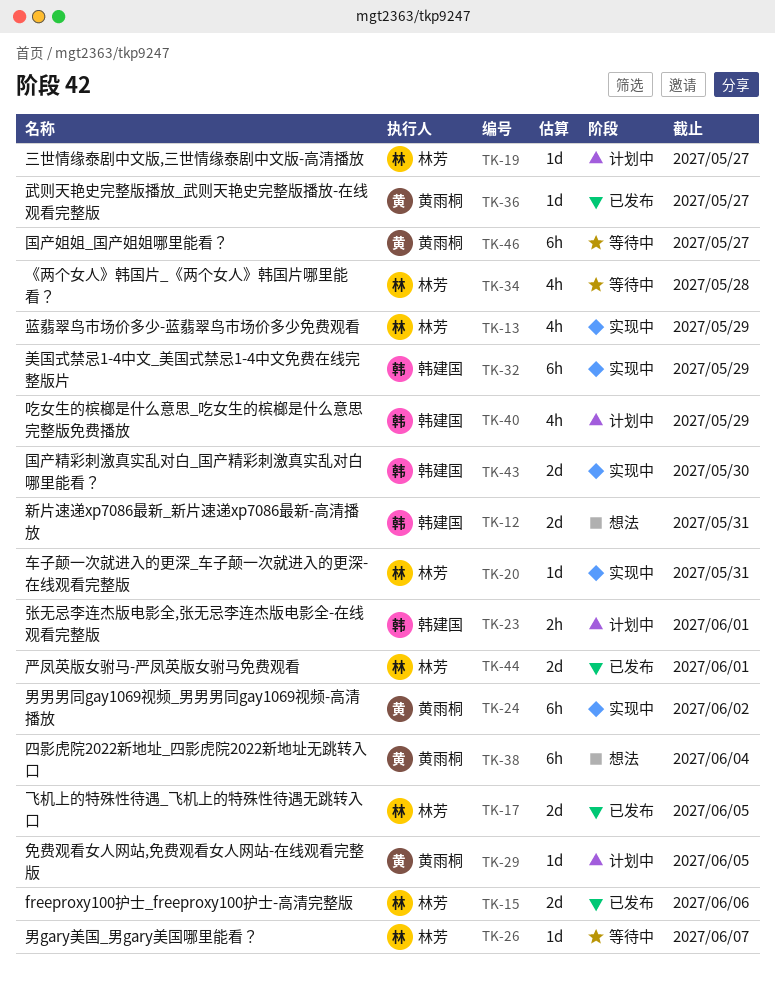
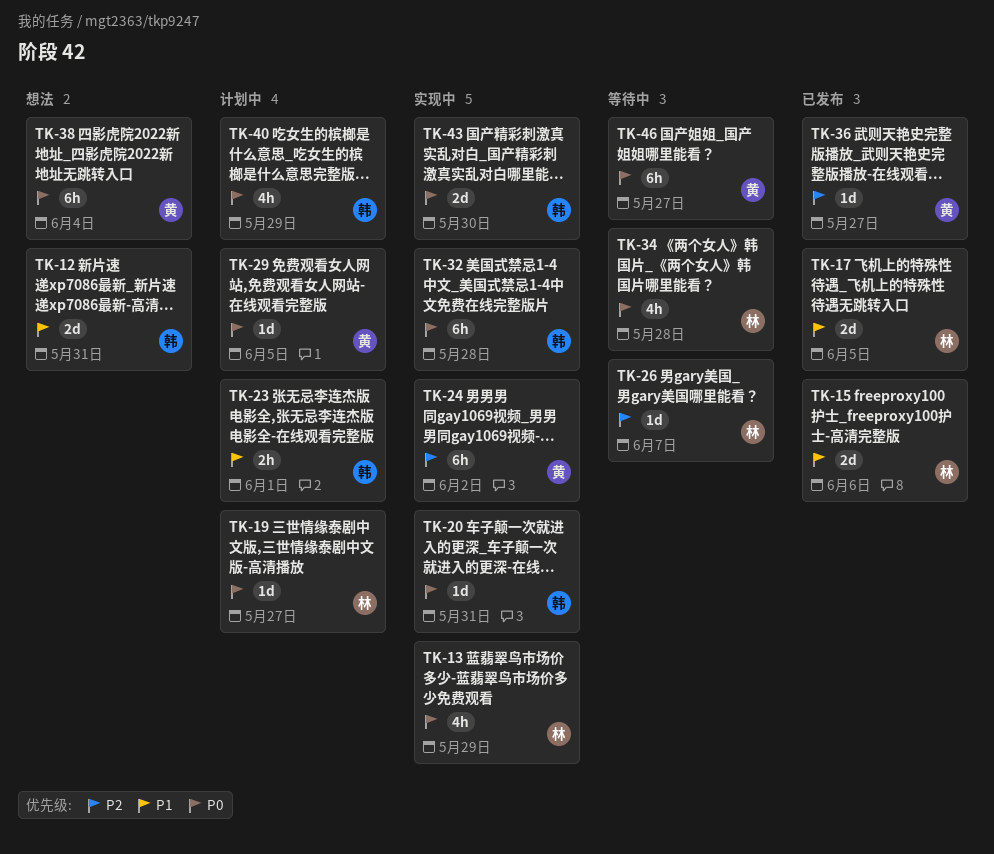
TK-20, owner: 林芳 -> 韩建国
TK-32, due: May 29 -> May 28
TK-44: present -> none

